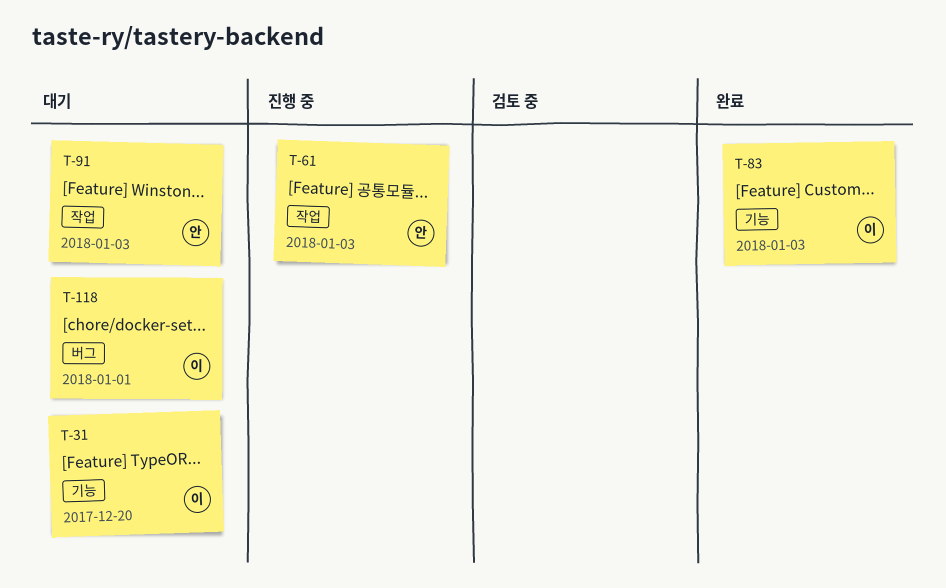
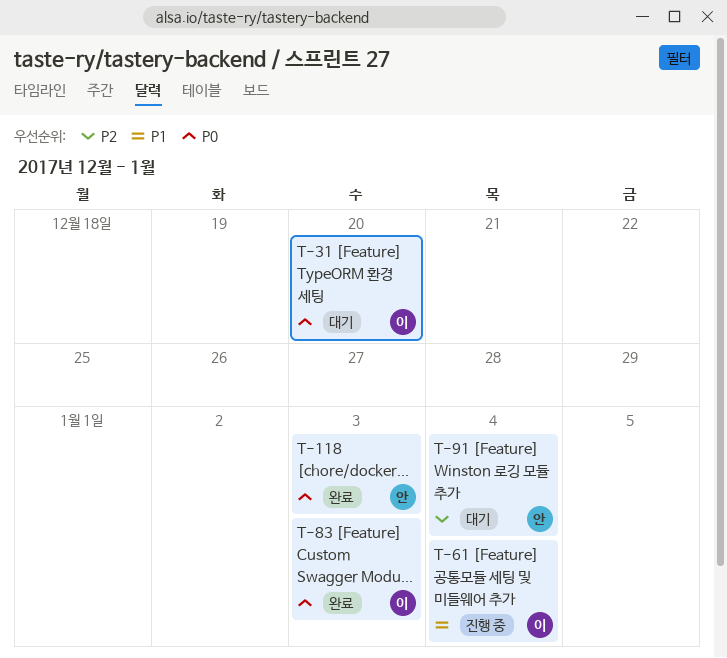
T-61, owner: 안 -> 이
T-61, due: Jan 3 -> Jan 4
T-91, due: Jan 3 -> Jan 4
T-118, status: 대기 -> 완료
T-118, owner: 이 -> 안
T-118, due: Jan 1 -> Jan 3

